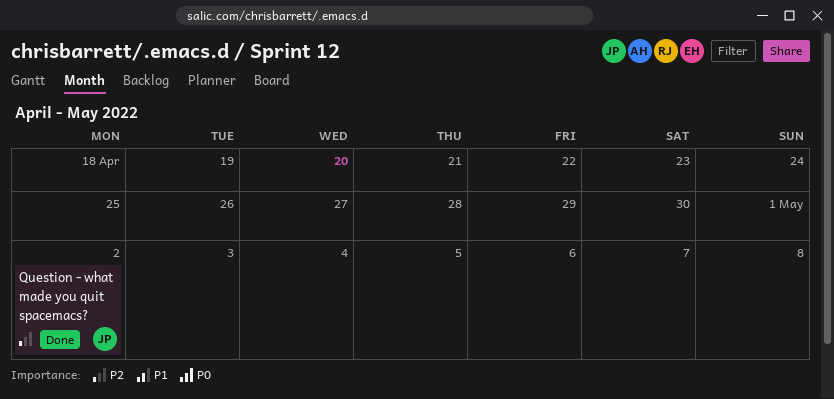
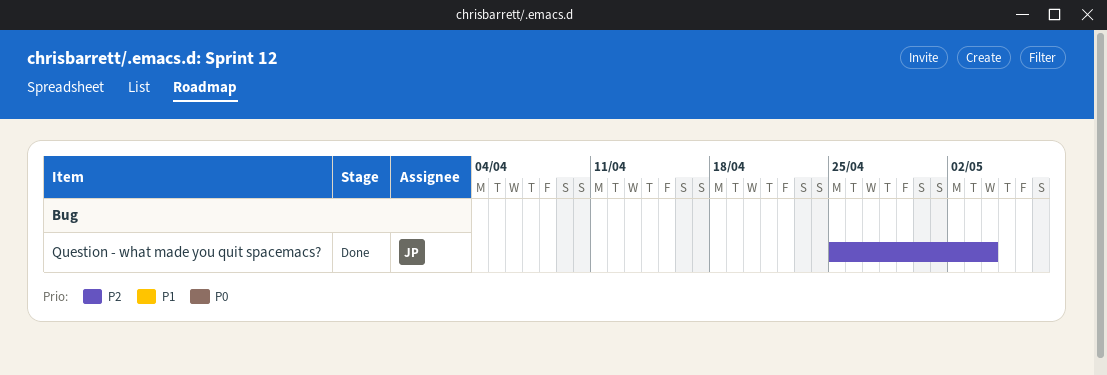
Question - what made you quit spacemacs?, due: May 2 -> May 4

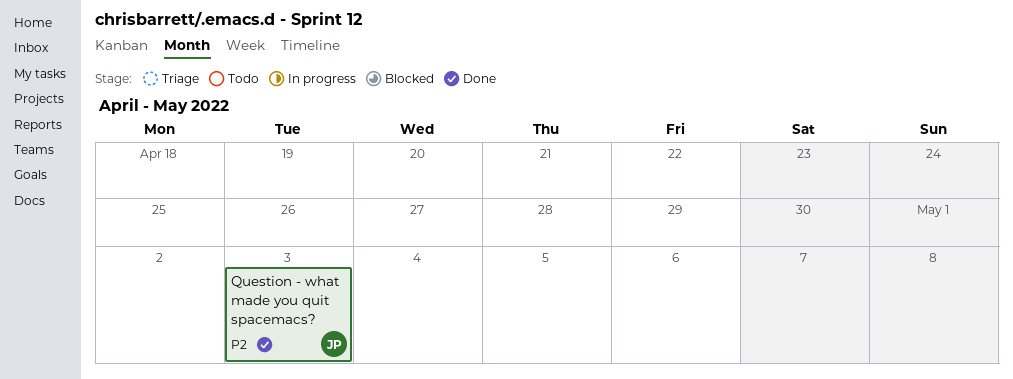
Question - what made you quit spacemacs?, due: May 4 -> May 3

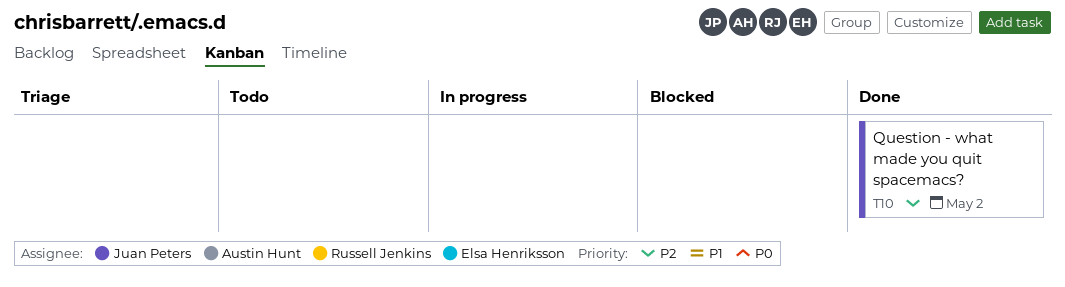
Question - what made you quit spacemacs?, due: May 3 -> May 2

